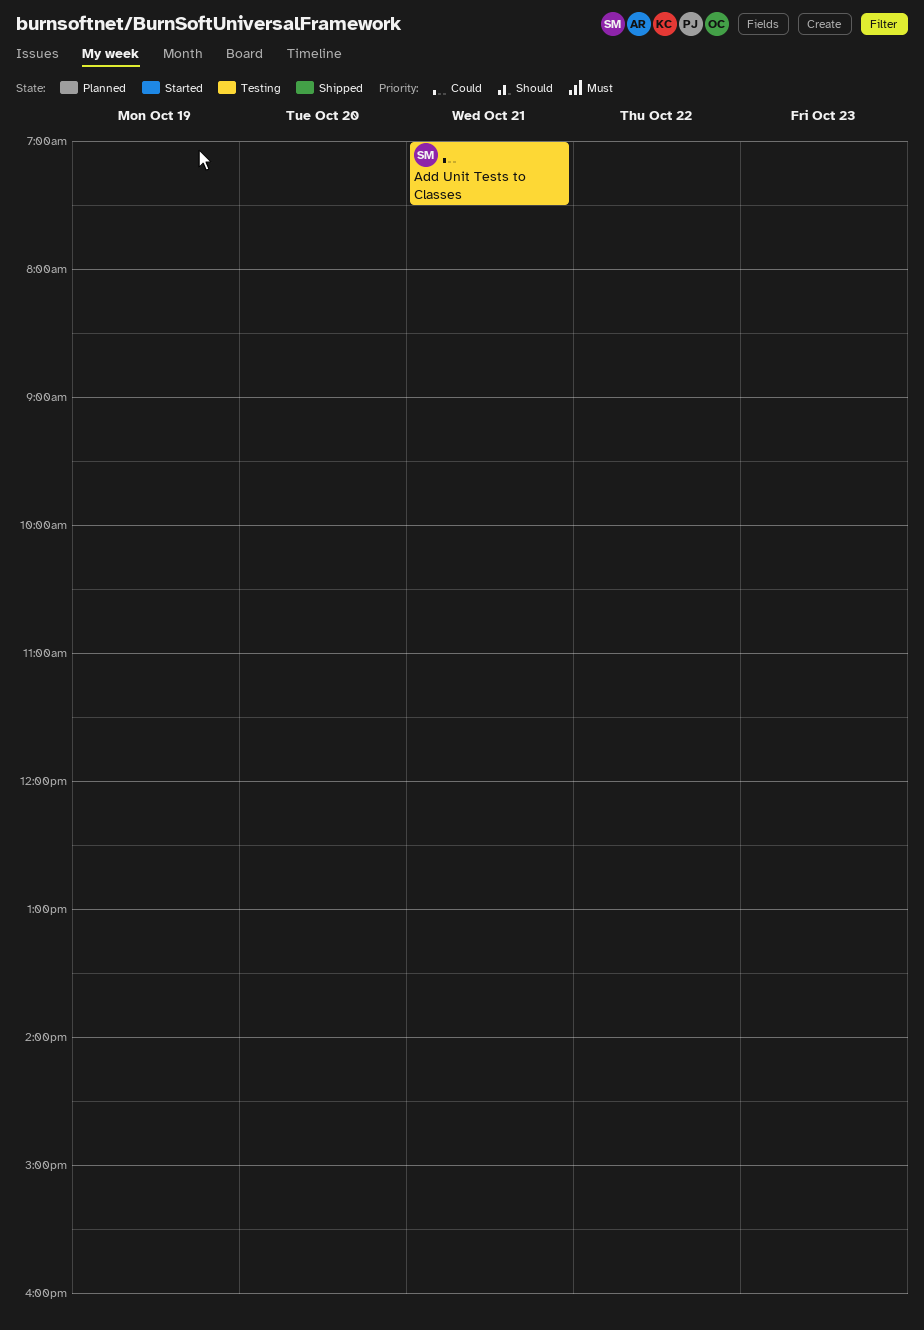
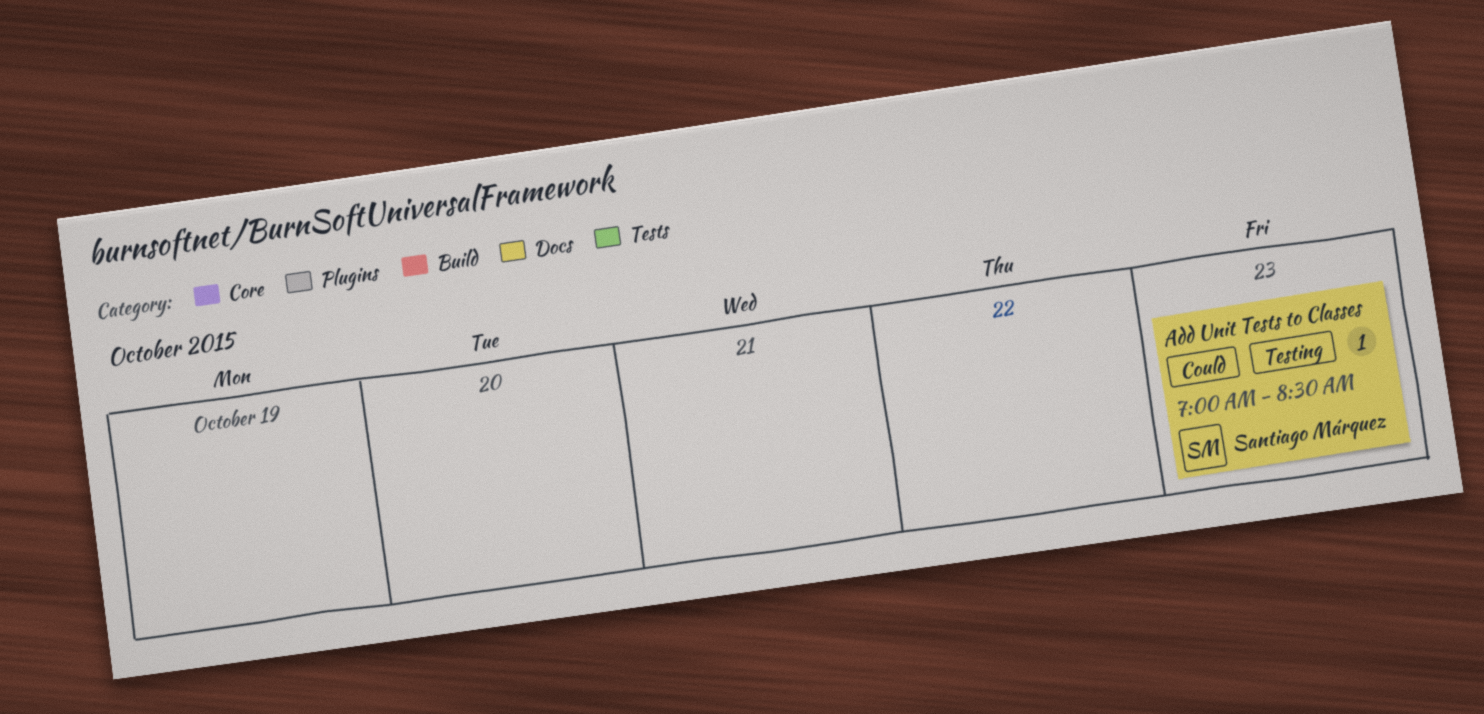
Add Unit Tests to Classes, day: Oct 21 -> Oct 23
Add Unit Tests to Classes, ends: 07:30 -> 08:30

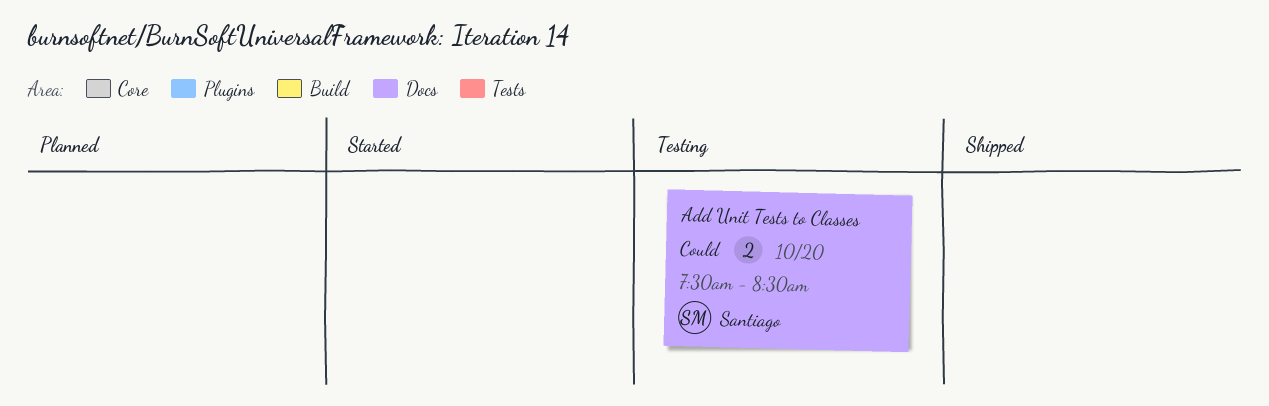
Add Unit Tests to Classes, estimate: 1 -> 2
Add Unit Tests to Classes, day: Oct 23 -> Oct 20
Add Unit Tests to Classes, begins: 07:00 -> 07:30

